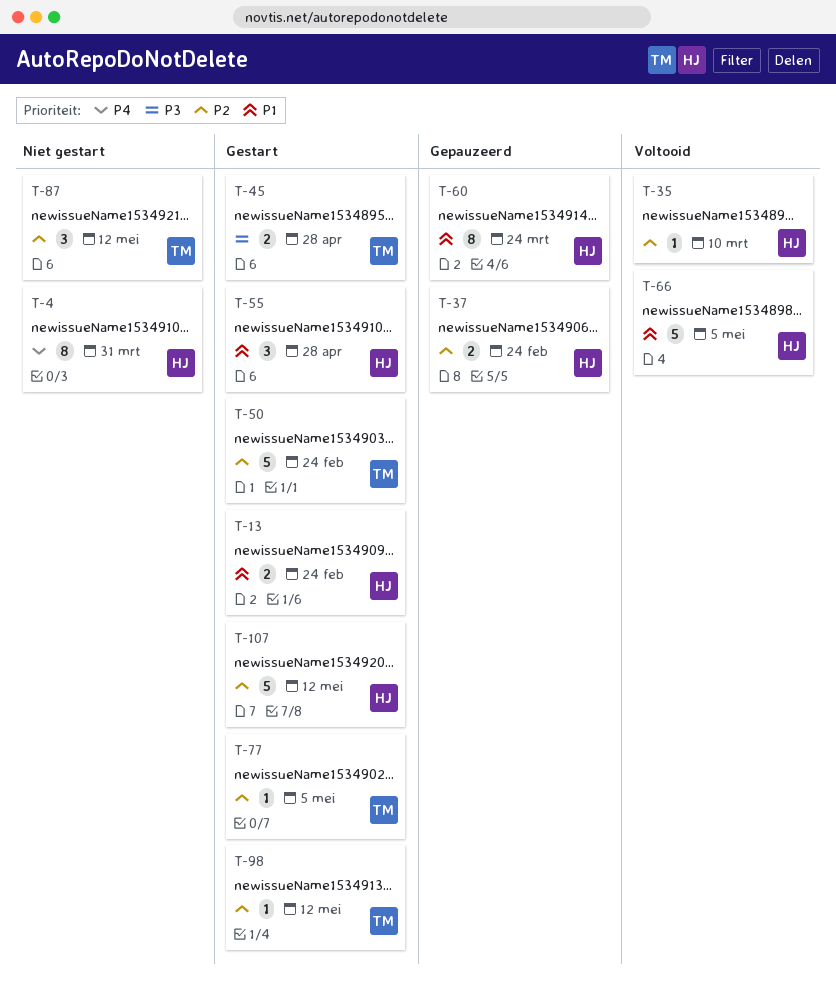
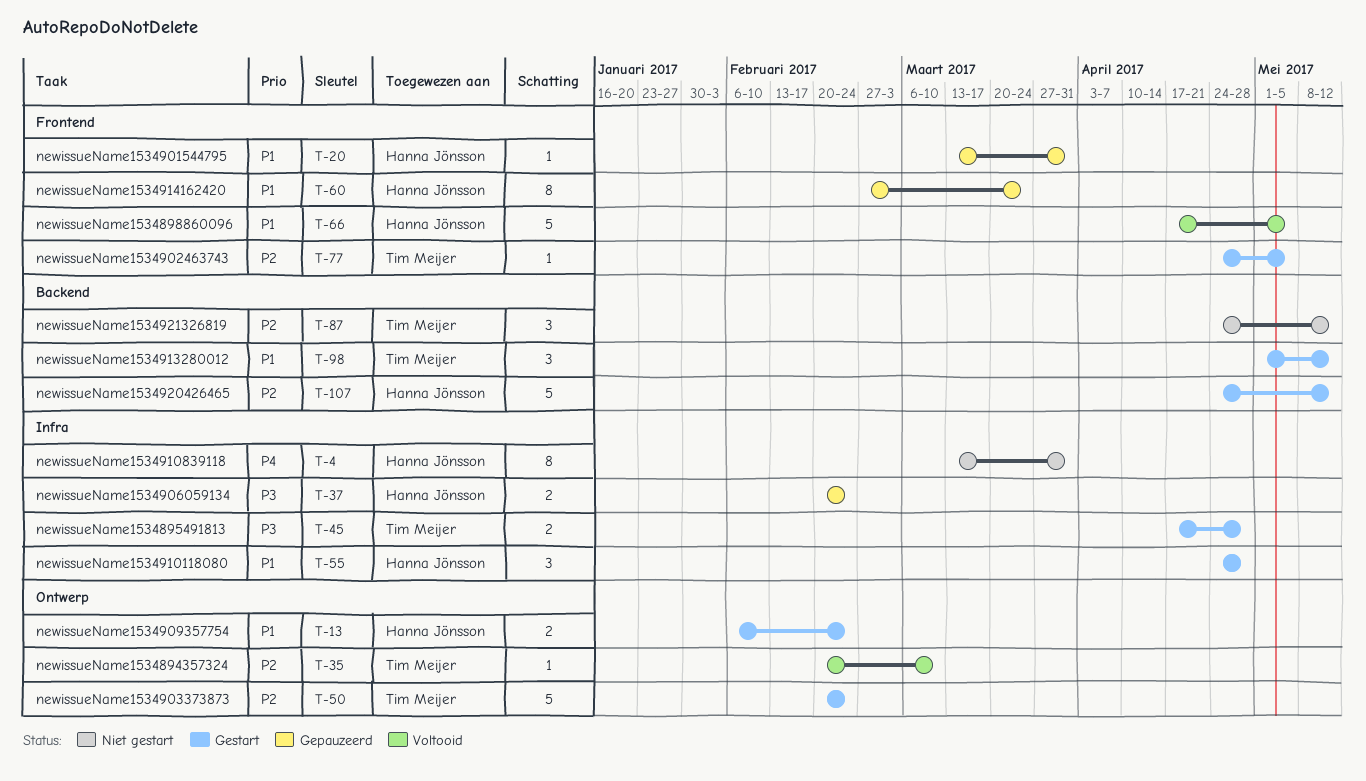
T-20: none -> present
T-35, owner: Hanna Jönsson -> Tim Meijer
T-37, priority: P2 -> P3
T-98, priority: P2 -> P1
T-98, estimate: 1 -> 3

